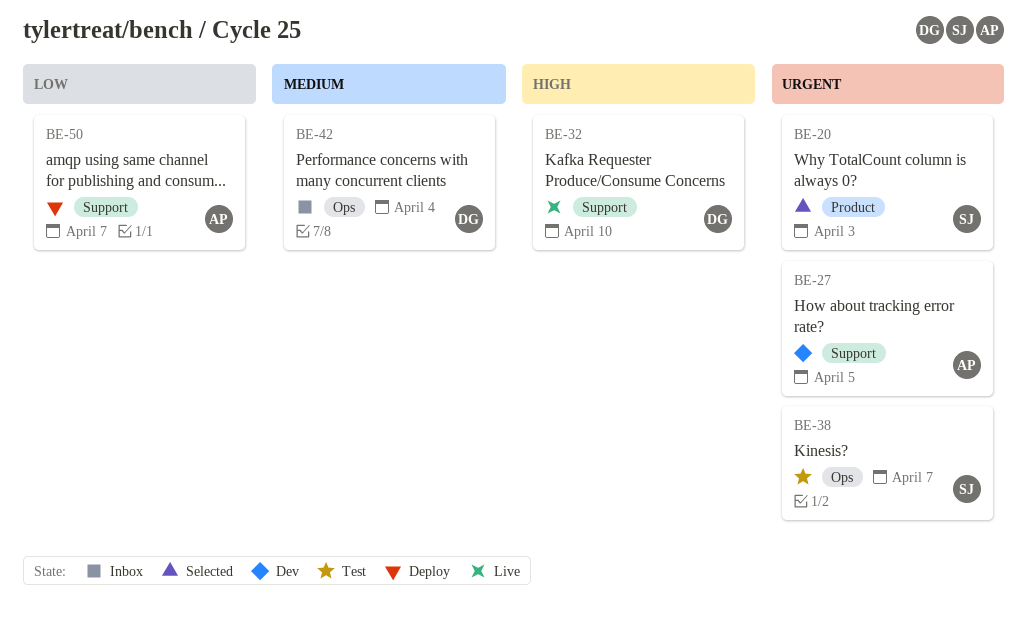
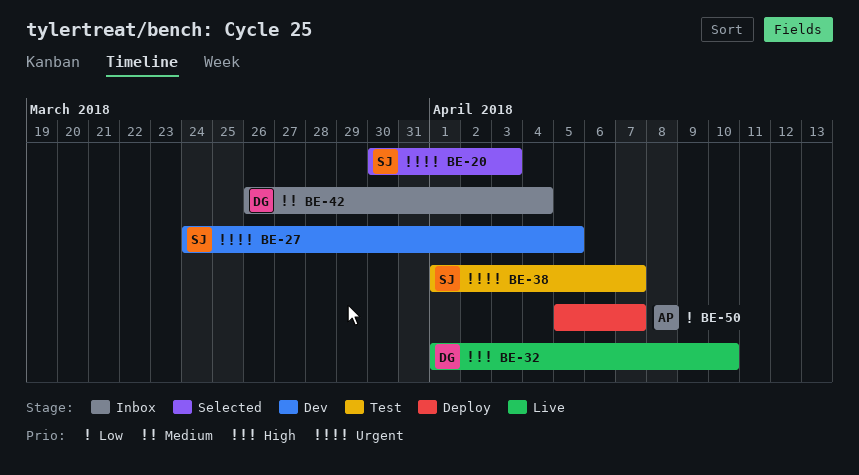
BE-27, owner: AP -> SJ

